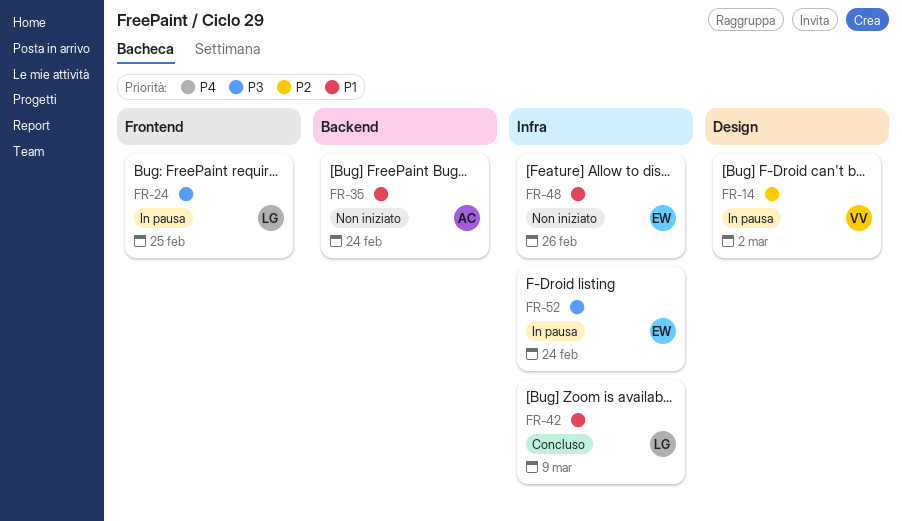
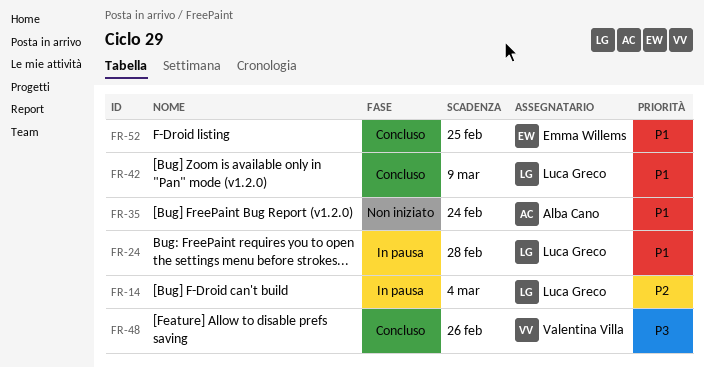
FR-14, owner: Valentina Villa -> Luca Greco
FR-14, due: Mar 2 -> Mar 4
FR-24, priority: P3 -> P1
FR-24, due: Feb 25 -> Feb 28
FR-48, status: Non iniziato -> Concluso
FR-48, owner: Emma Willems -> Valentina Villa
FR-48, priority: P1 -> P3
FR-52, status: In pausa -> Concluso
FR-52, priority: P3 -> P1
FR-52, due: Feb 24 -> Feb 25

